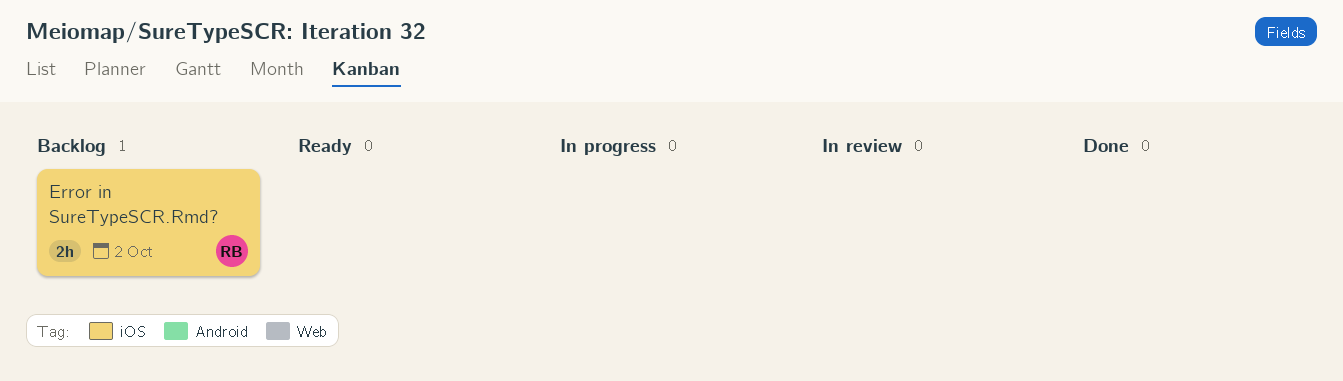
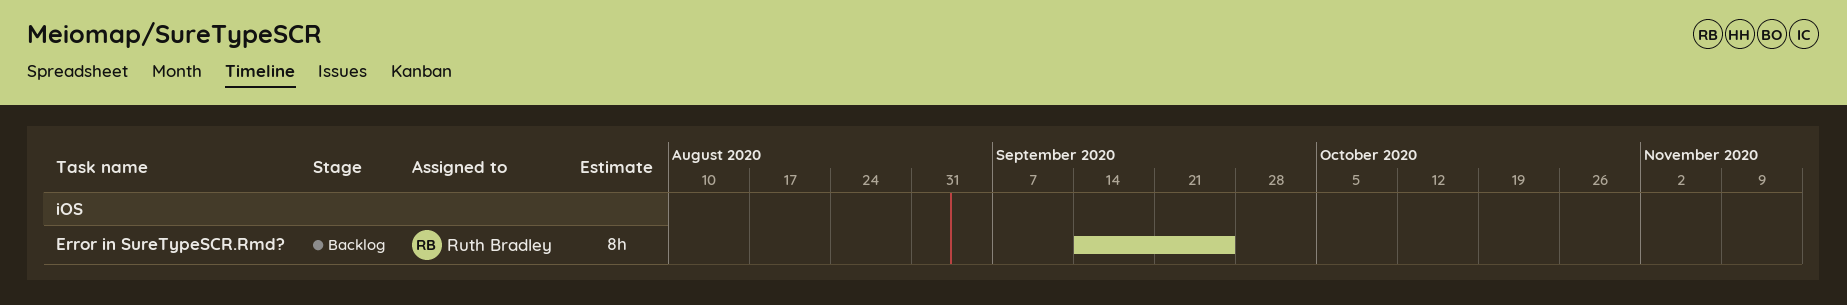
Error in SureTypeSCR.Rmd?, estimate: 2h -> 8h
Error in SureTypeSCR.Rmd?, due: Oct 2 -> Sep 25

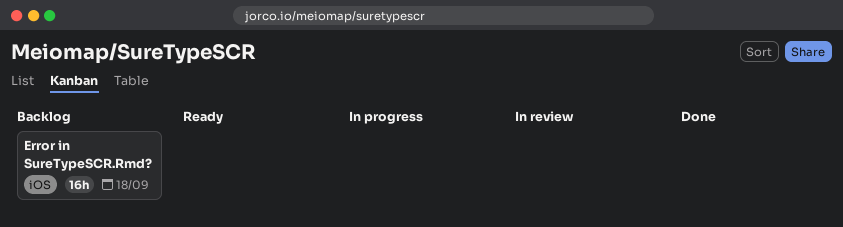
Error in SureTypeSCR.Rmd?, estimate: 8h -> 16h
Error in SureTypeSCR.Rmd?, due: Sep 25 -> Sep 18

